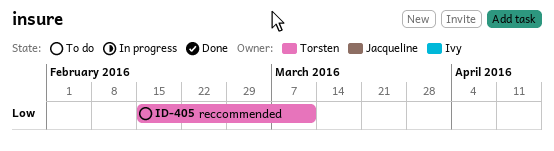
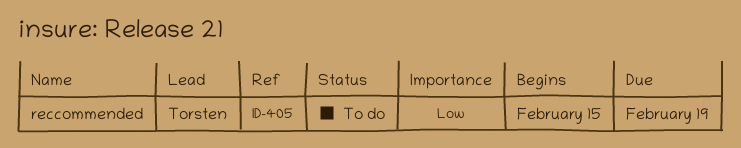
ID-405, due: Mar 11 -> Feb 19

